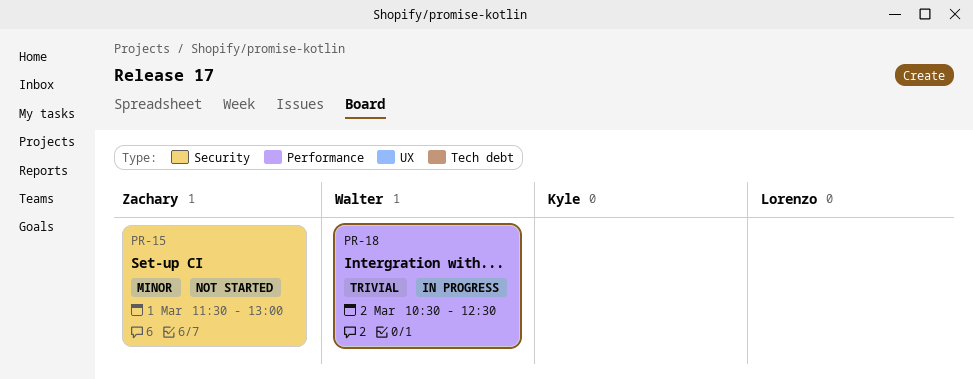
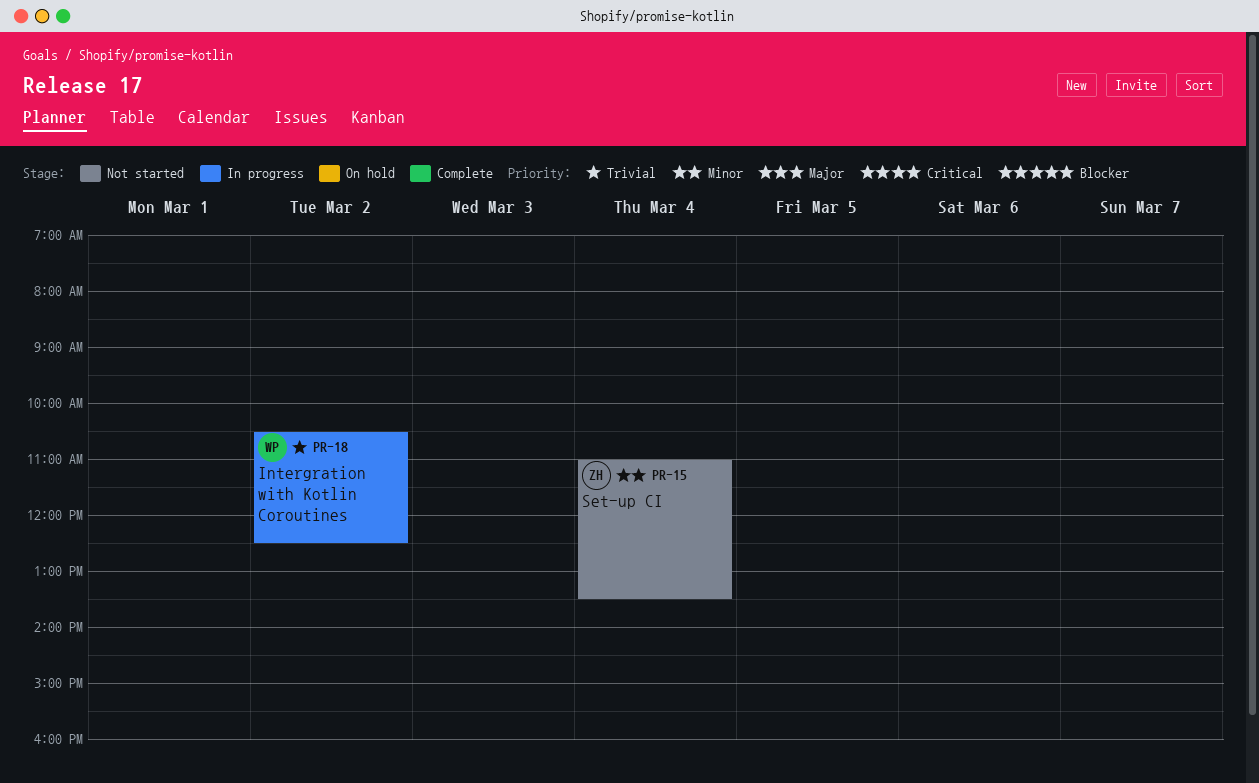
PR-15, day: Mar 1 -> Mar 4
PR-15, begins: 11:30 -> 11:00
PR-15, ends: 13:00 -> 13:30

